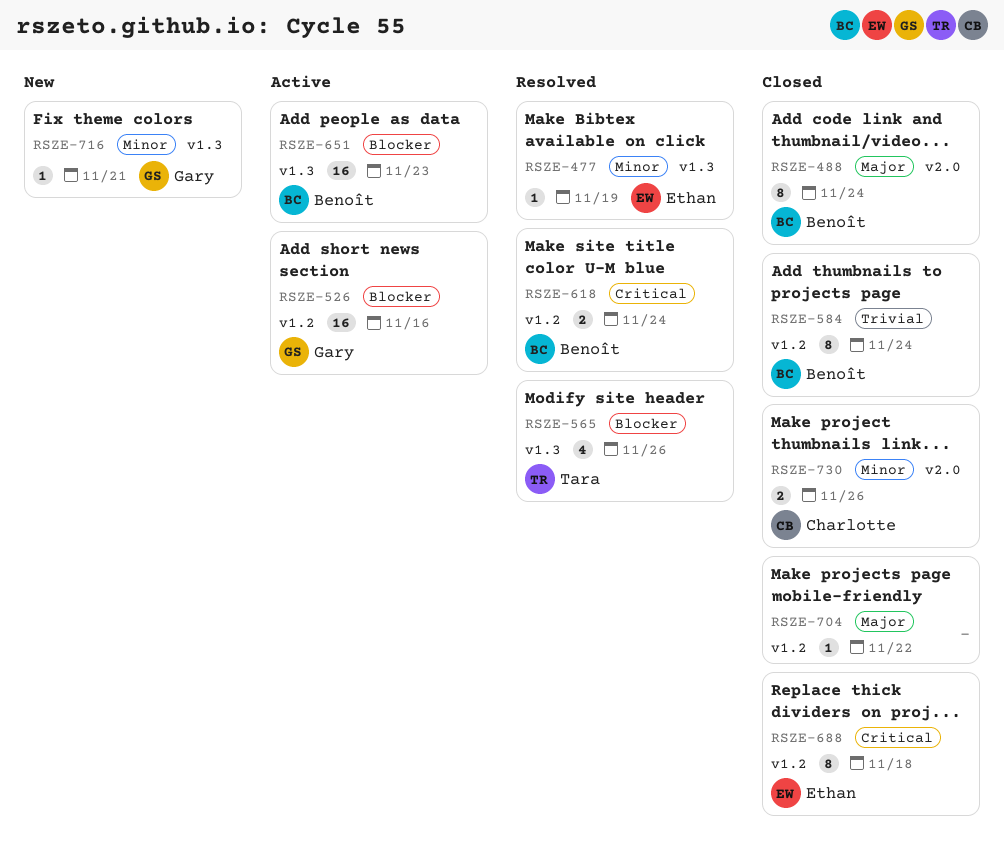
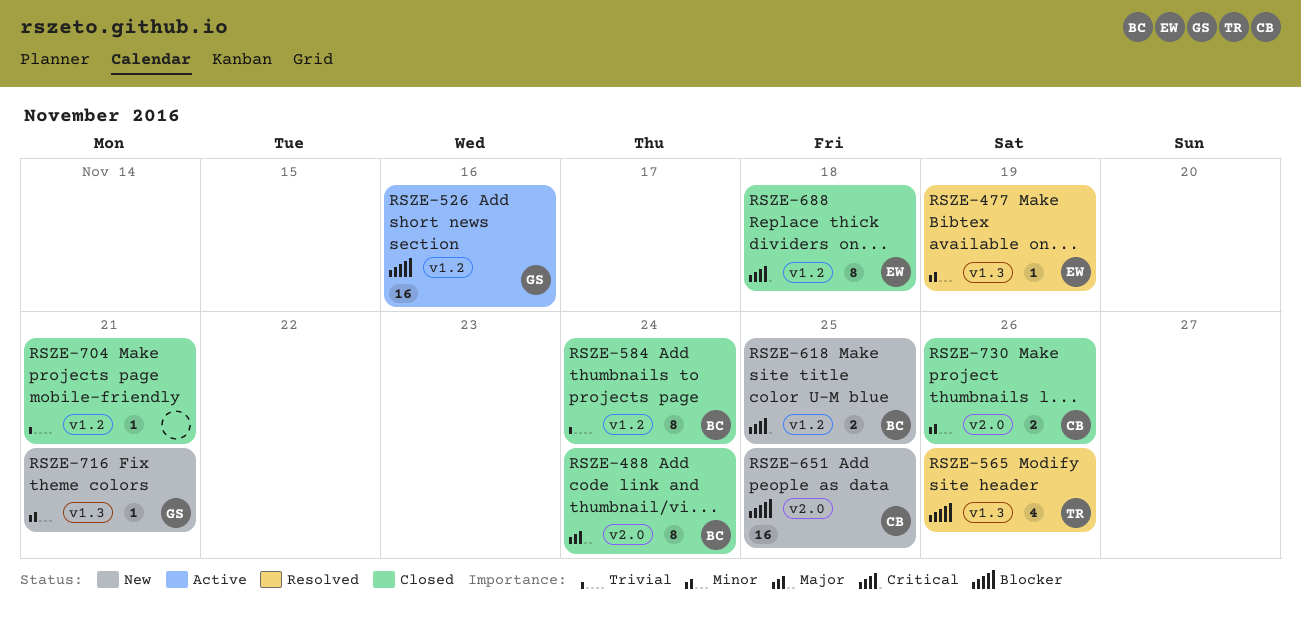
RSZE-618, status: Resolved -> New
RSZE-618, due: Nov 24 -> Nov 25
RSZE-651, status: Active -> New
RSZE-651, owner: Benoît -> Charlotte
RSZE-651, label: v1.3 -> v2.0
RSZE-651, due: Nov 23 -> Nov 25
RSZE-704, priority: Major -> Trivial
RSZE-704, due: Nov 22 -> Nov 21

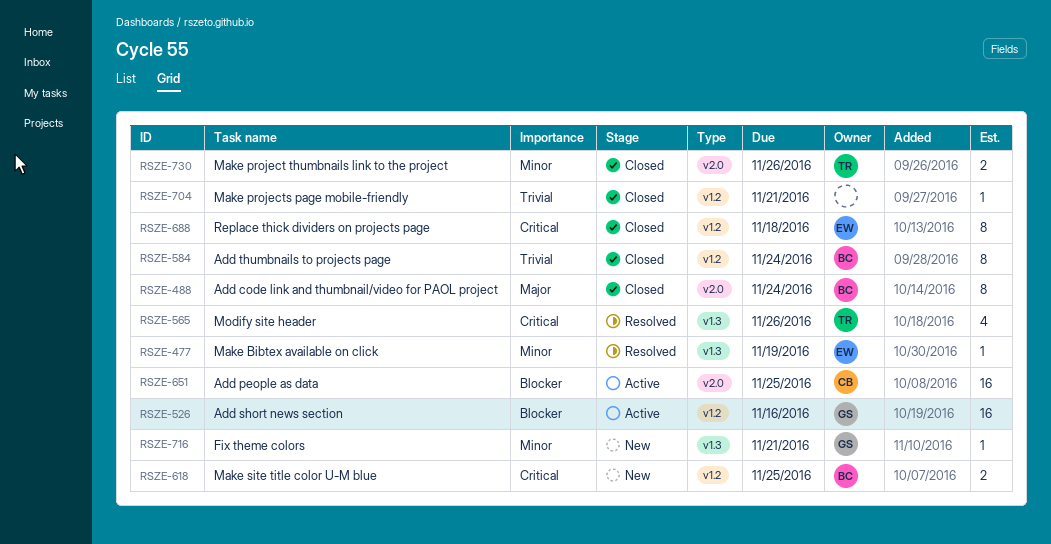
RSZE-565, priority: Blocker -> Critical
RSZE-651, status: New -> Active
RSZE-730, owner: CB -> TR

